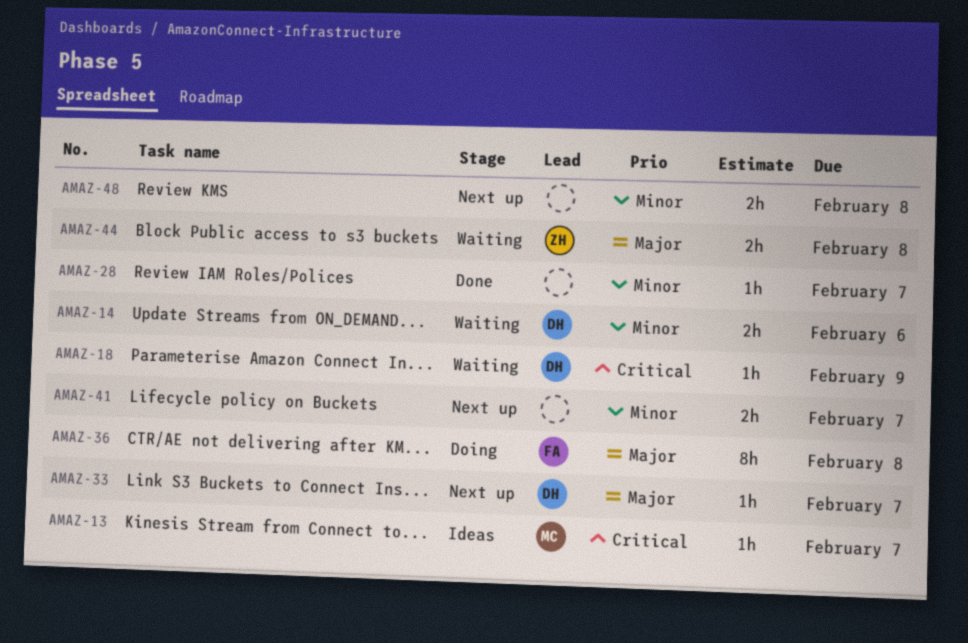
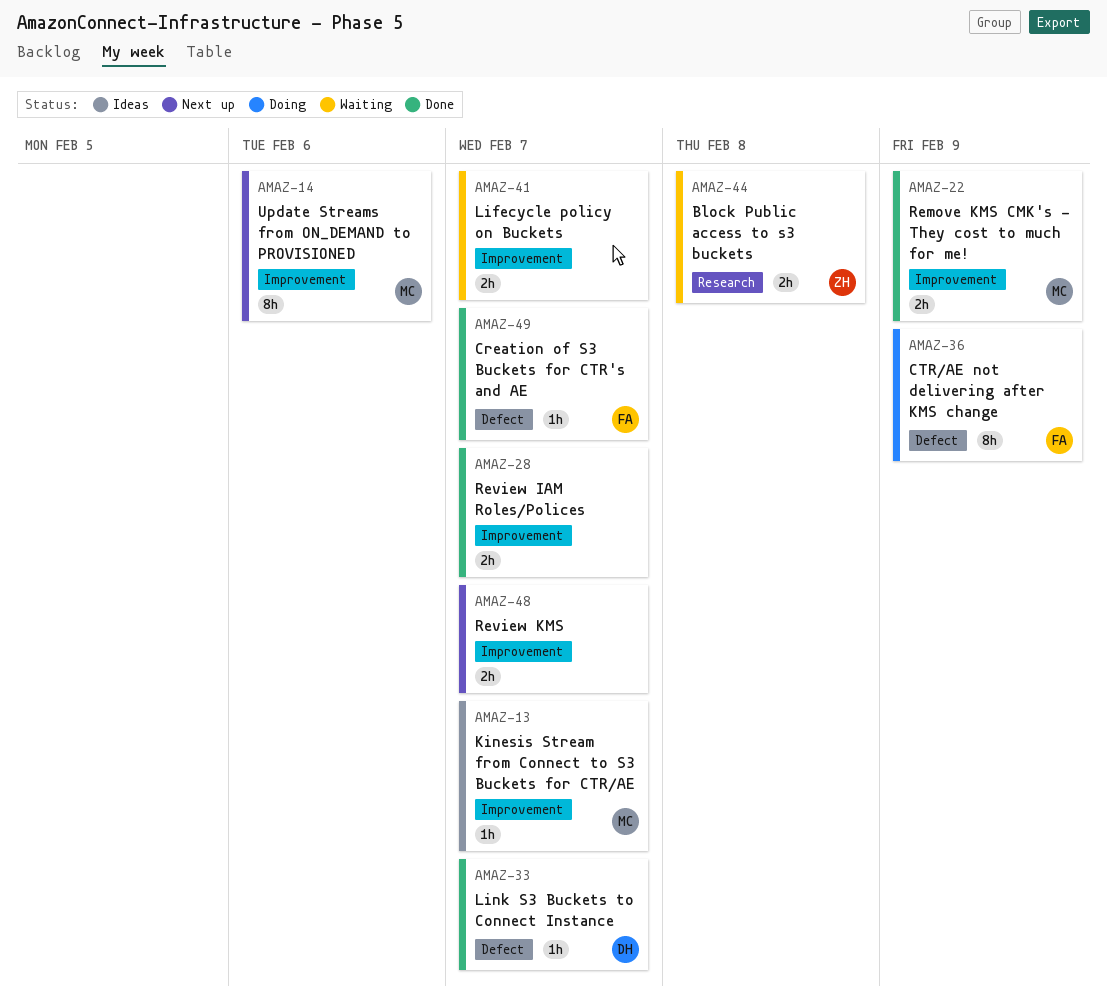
AMAZ-14, status: Waiting -> Next up
AMAZ-14, owner: DH -> MC
AMAZ-14, estimate: 2h -> 8h
AMAZ-18: present -> none
AMAZ-22: none -> present
AMAZ-28, estimate: 1h -> 2h
AMAZ-33, status: Next up -> Done
AMAZ-36, due: Feb 8 -> Feb 9
AMAZ-41, status: Next up -> Waiting
AMAZ-48, due: Feb 8 -> Feb 7
AMAZ-49: none -> present

